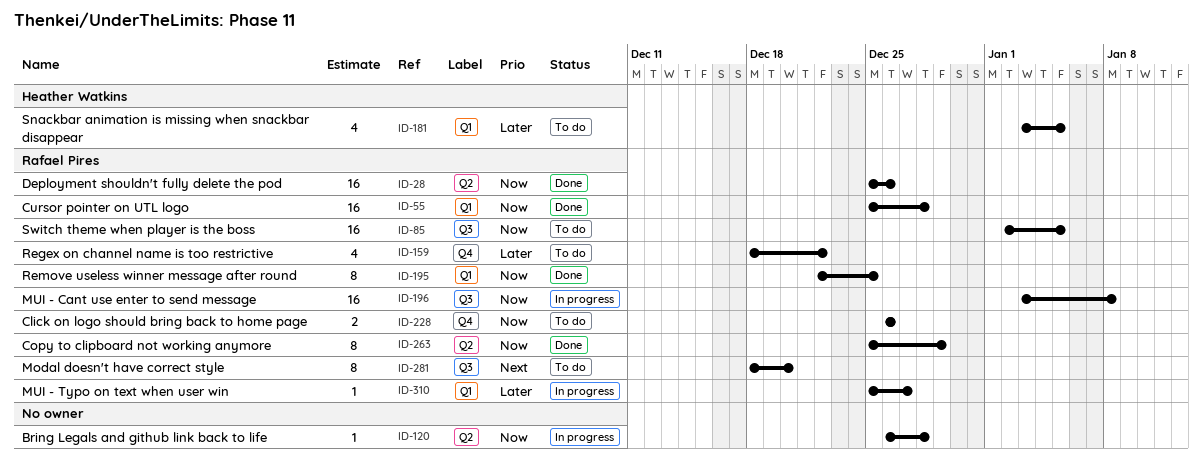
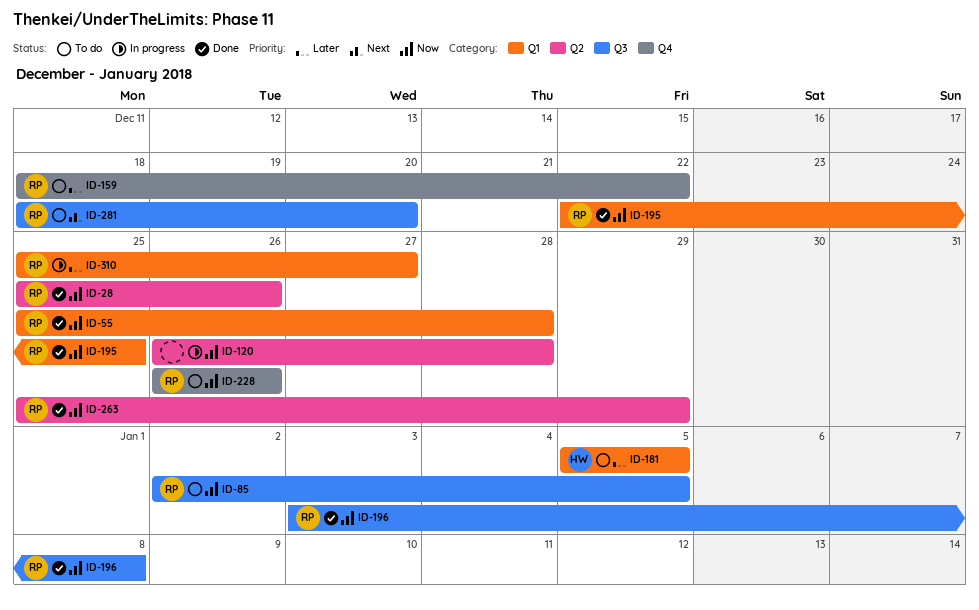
ID-181, start: Jan 3 -> Jan 5
ID-196, status: In progress -> Done

